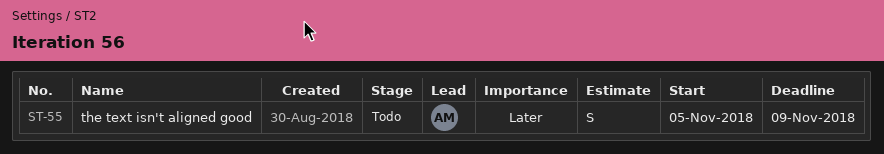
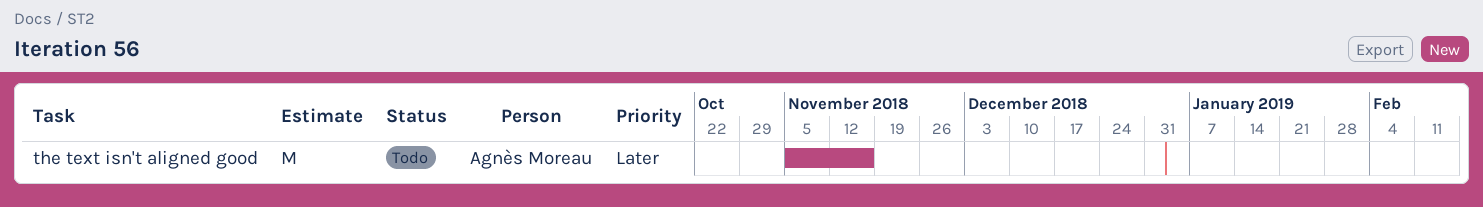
the text isn't aligned good, estimate: S -> M
the text isn't aligned good, due: Nov 9 -> Nov 16

